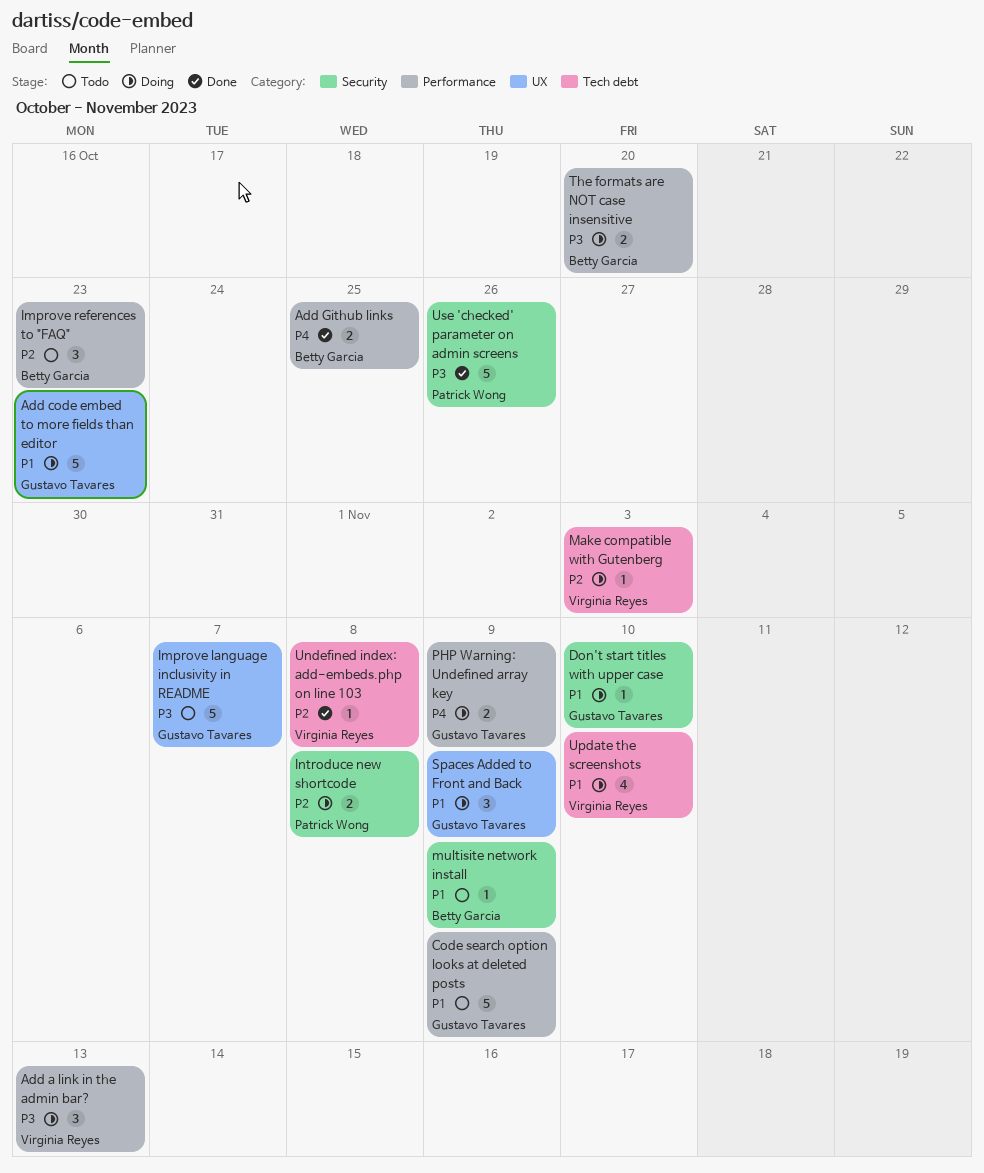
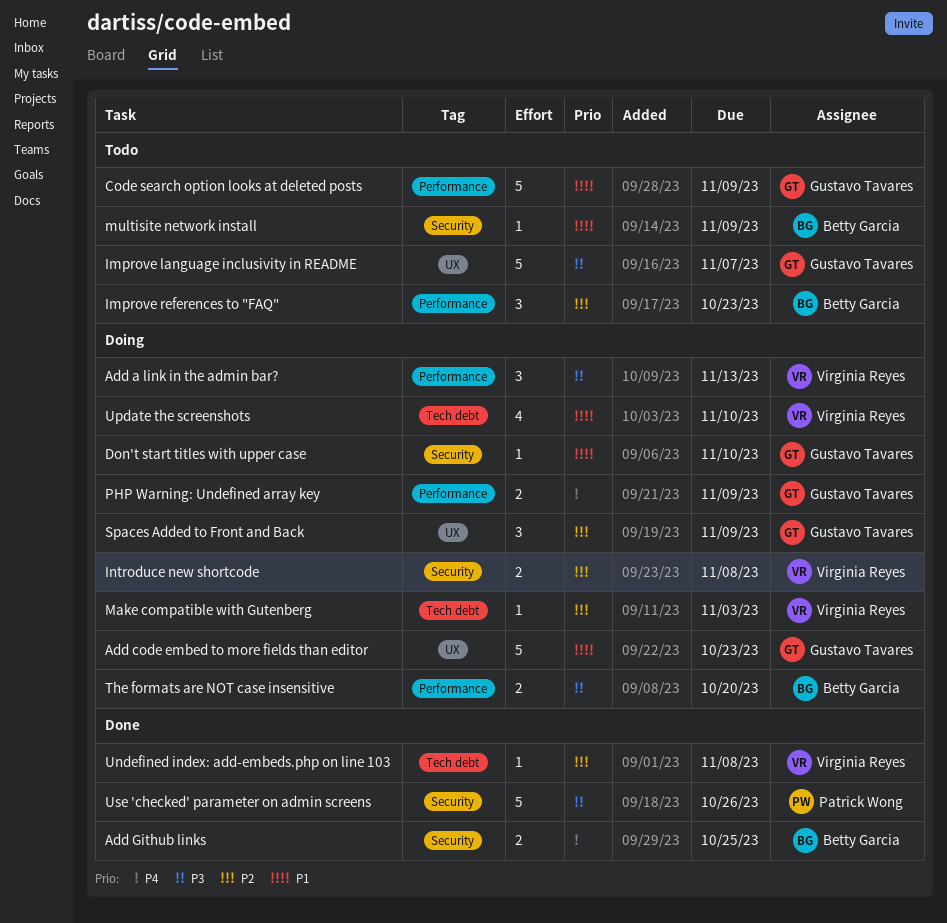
Add Github links, label: Performance -> Security
Introduce new shortcode, owner: Patrick Wong -> Virginia Reyes
Spaces Added to Front and Back, priority: P1 -> P2

